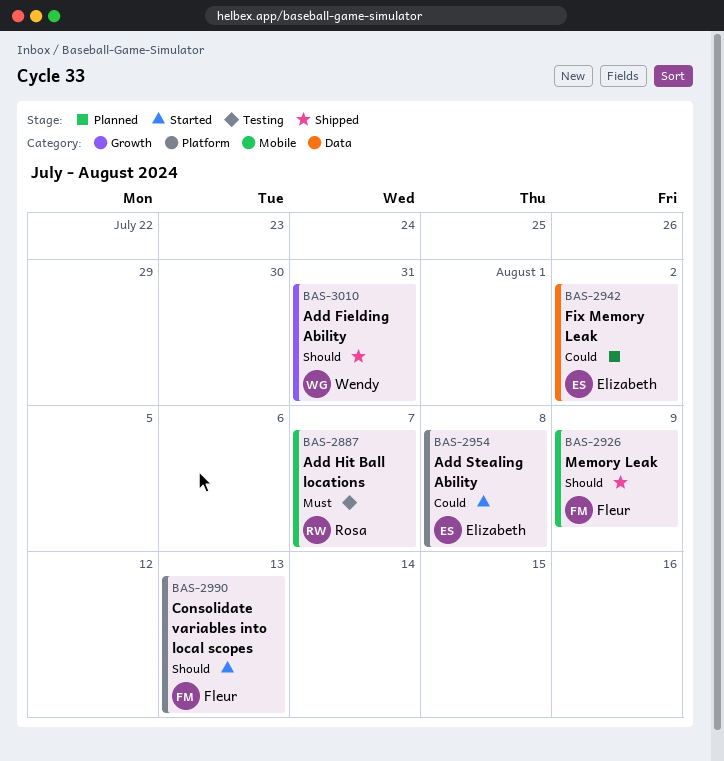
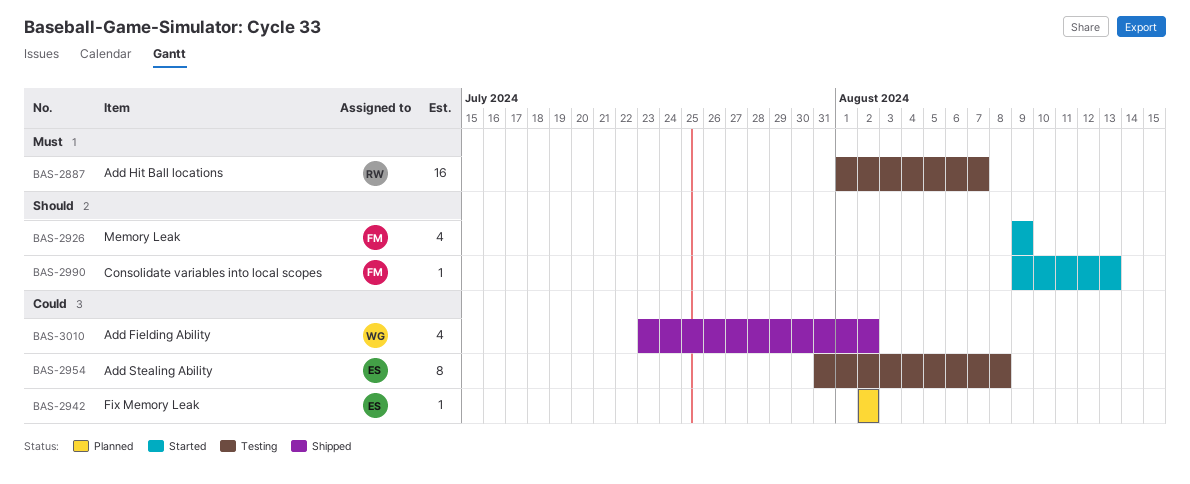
BAS-2926, status: Shipped -> Started
BAS-2954, status: Started -> Testing
BAS-3010, priority: Should -> Could
BAS-3010, due: Jul 31 -> Aug 2

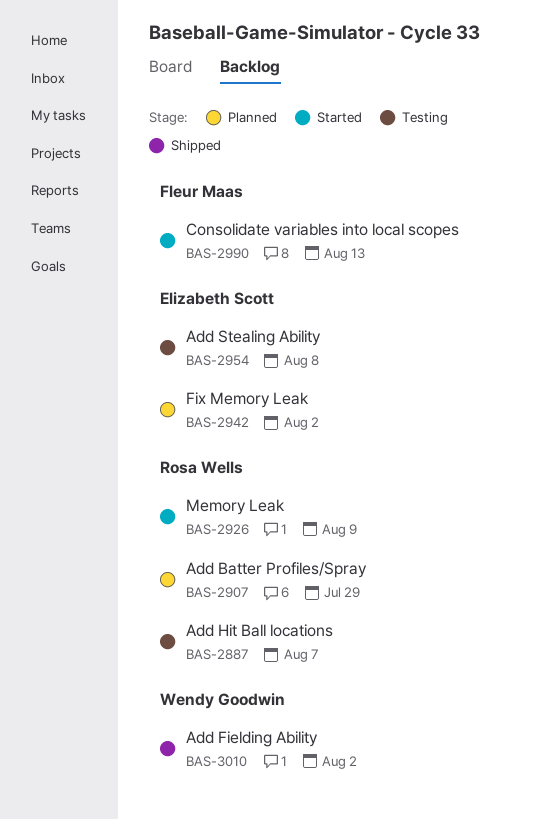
BAS-2907: none -> present
BAS-2926, owner: Fleur Maas -> Rosa Wells

